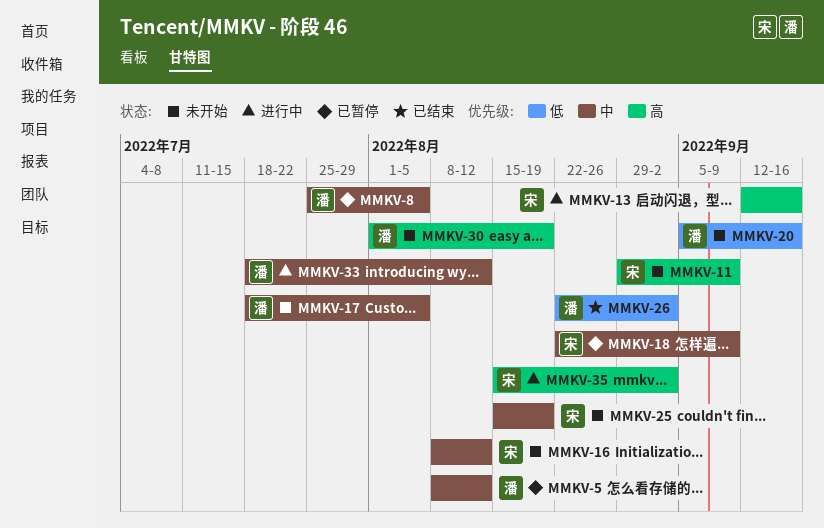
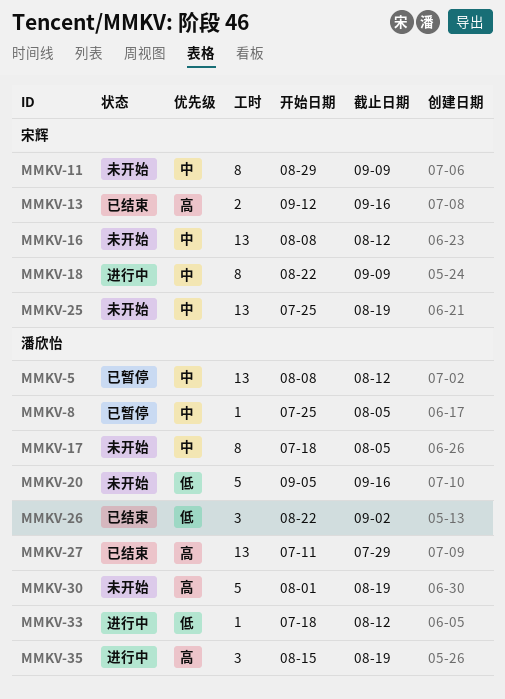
MMKV-11, priority: 高 -> 中
MMKV-13, status: 进行中 -> 已结束
MMKV-18, status: 已暂停 -> 进行中
MMKV-25, start: Aug 15 -> Jul 25
MMKV-27: none -> present
MMKV-33, priority: 中 -> 低
MMKV-35, owner: 宋辉 -> 潘欣怡
MMKV-35, due: Sep 2 -> Aug 19

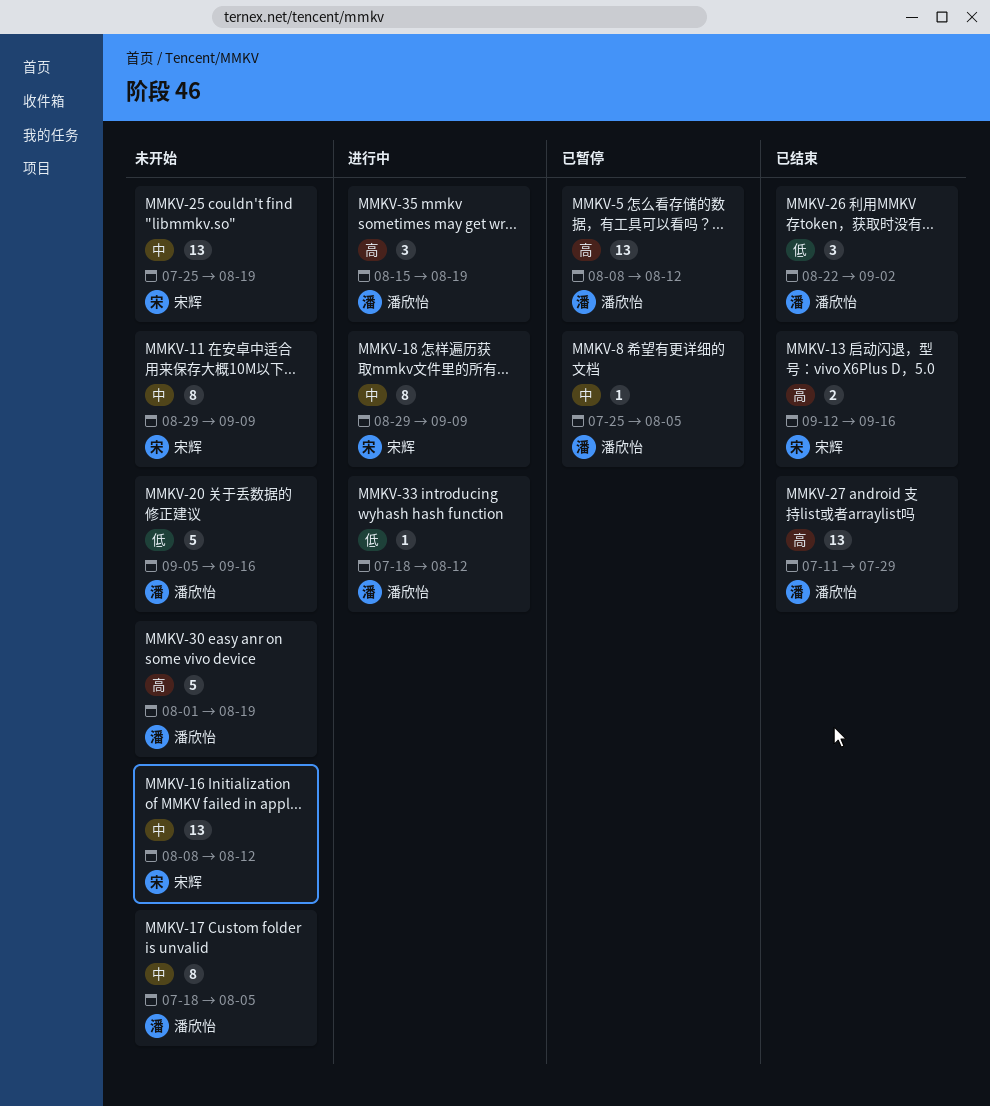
MMKV-5, priority: 中 -> 高
MMKV-18, start: Aug 22 -> Aug 29

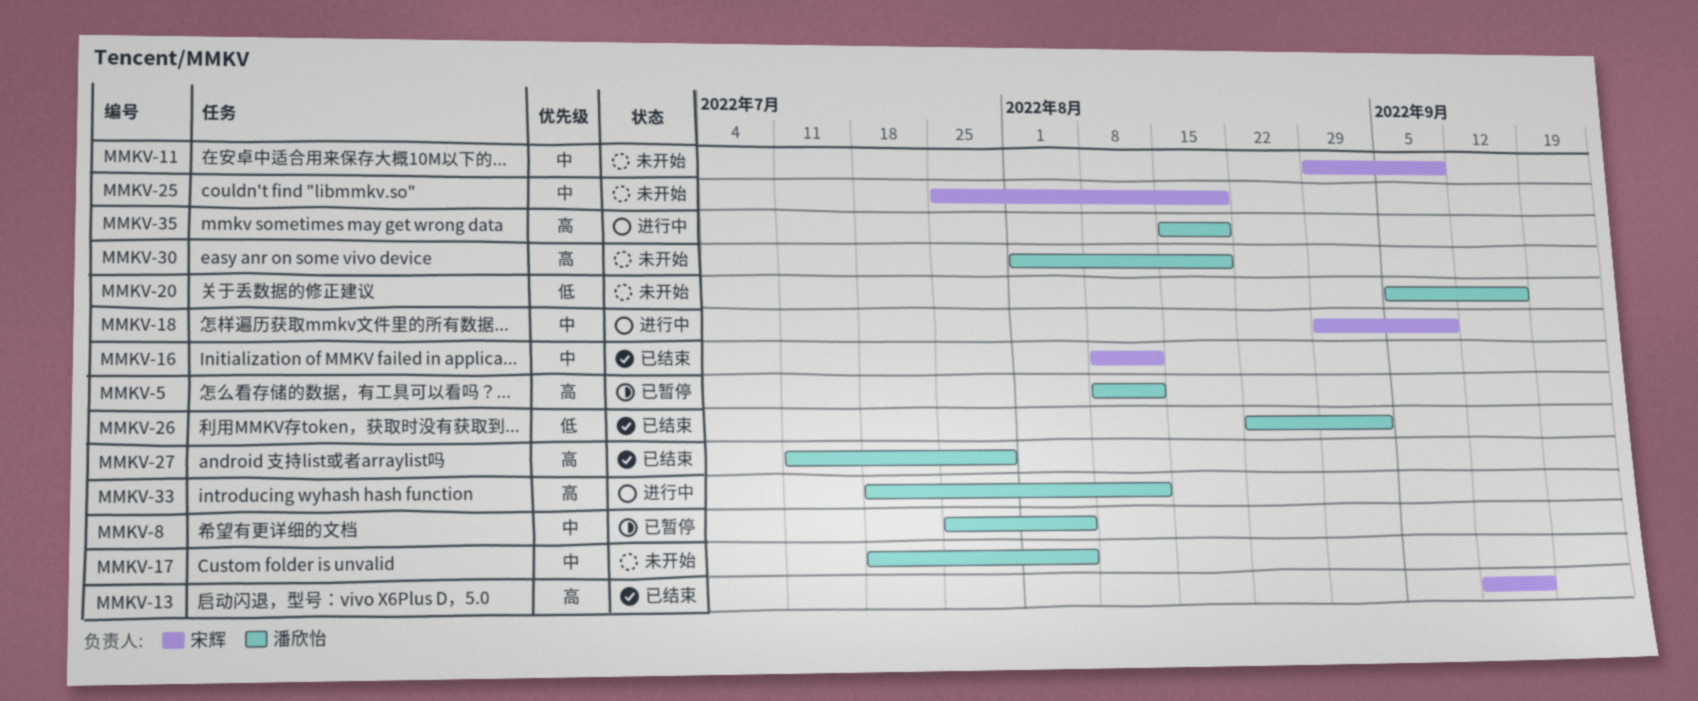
MMKV-16, status: 未开始 -> 已结束
MMKV-33, priority: 低 -> 高

